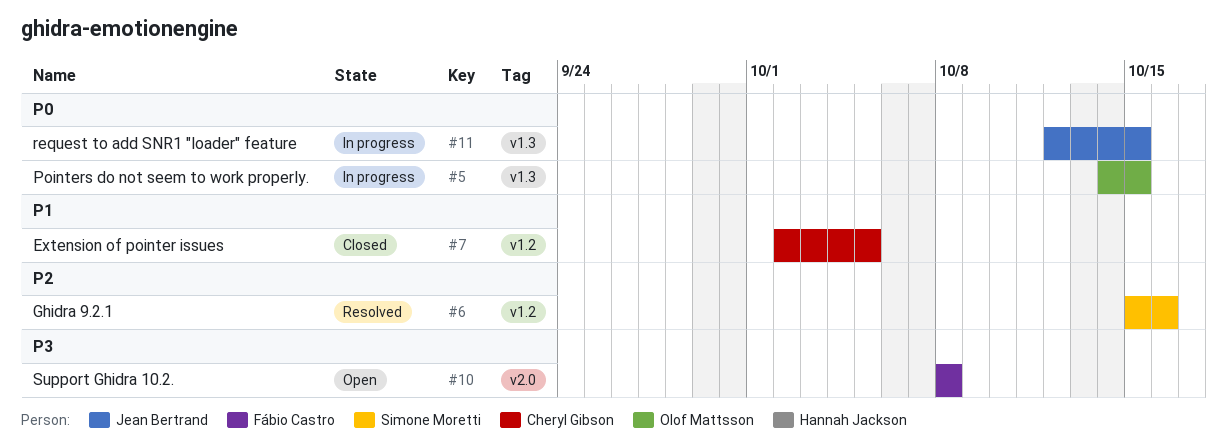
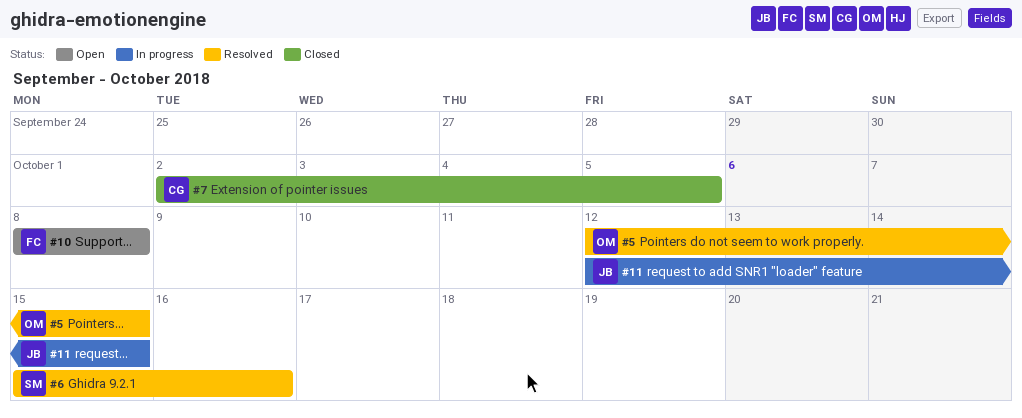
#5, status: In progress -> Resolved
#5, start: Oct 14 -> Oct 12

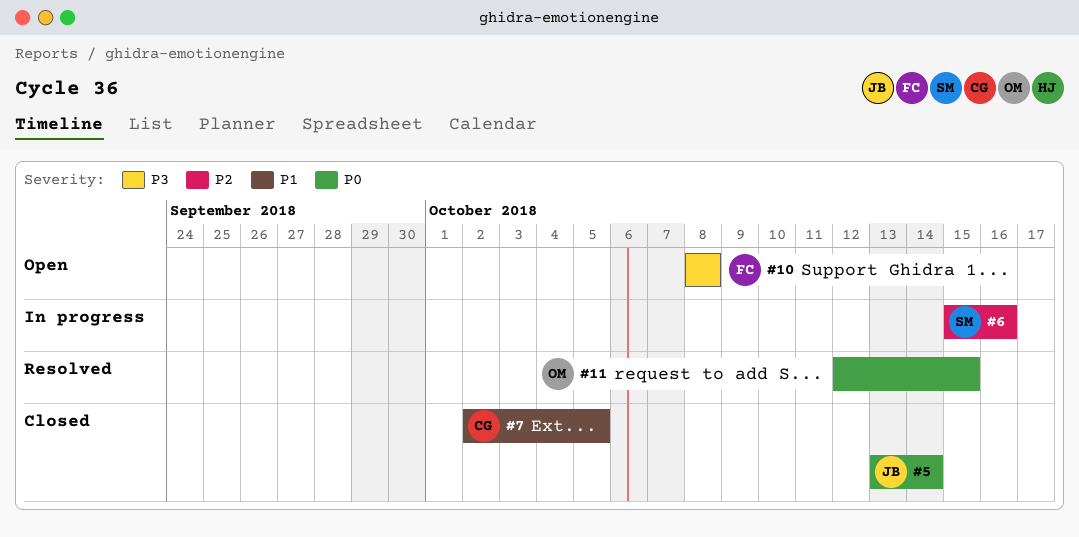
#5, status: Resolved -> Closed
#5, owner: OM -> JB
#5, start: Oct 12 -> Oct 13
#5, due: Oct 15 -> Oct 14
#6, status: Resolved -> In progress
#11, status: In progress -> Resolved
#11, owner: JB -> OM

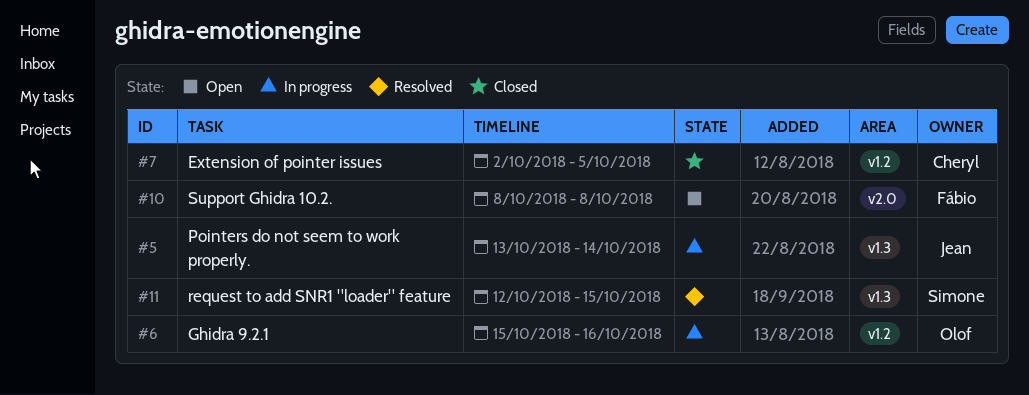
#5, status: Closed -> In progress
#6, owner: Simone -> Olof
#11, owner: Olof -> Simone

